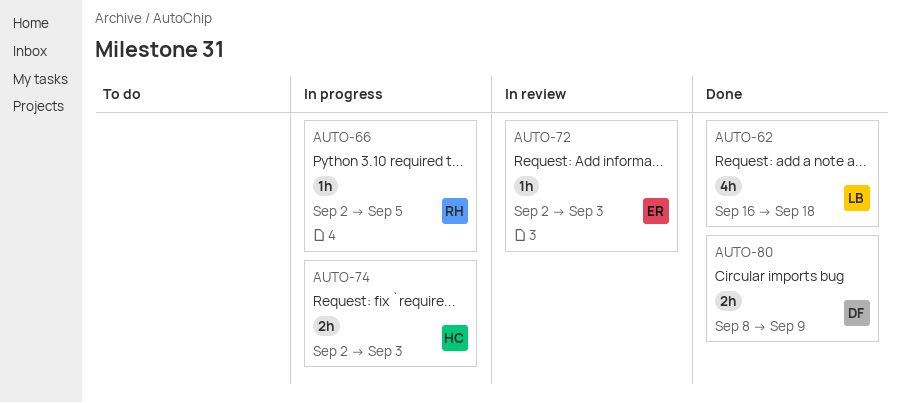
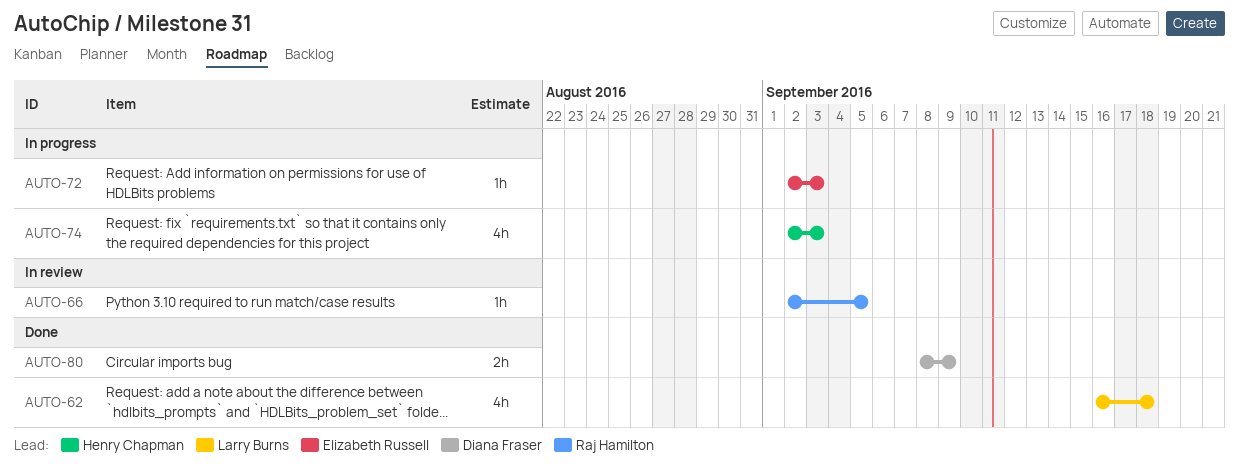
AUTO-66, status: In progress -> In review
AUTO-72, status: In review -> In progress
AUTO-74, estimate: 2h -> 4h

